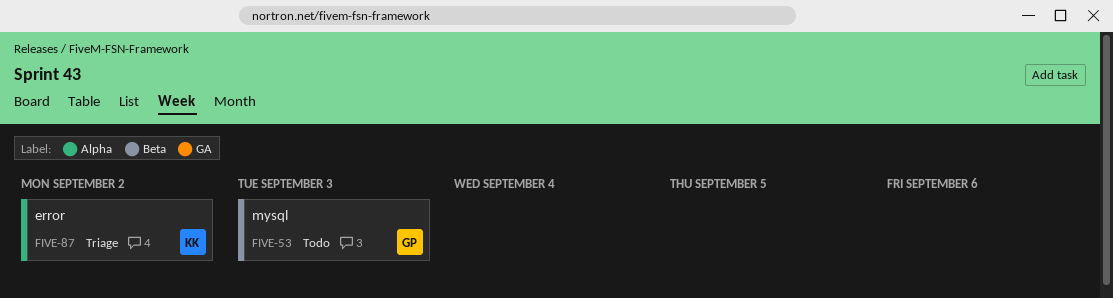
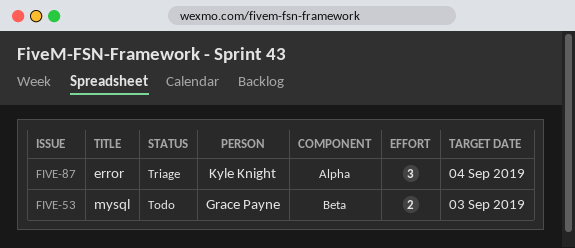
FIVE-87, due: Sep 2 -> Sep 4

